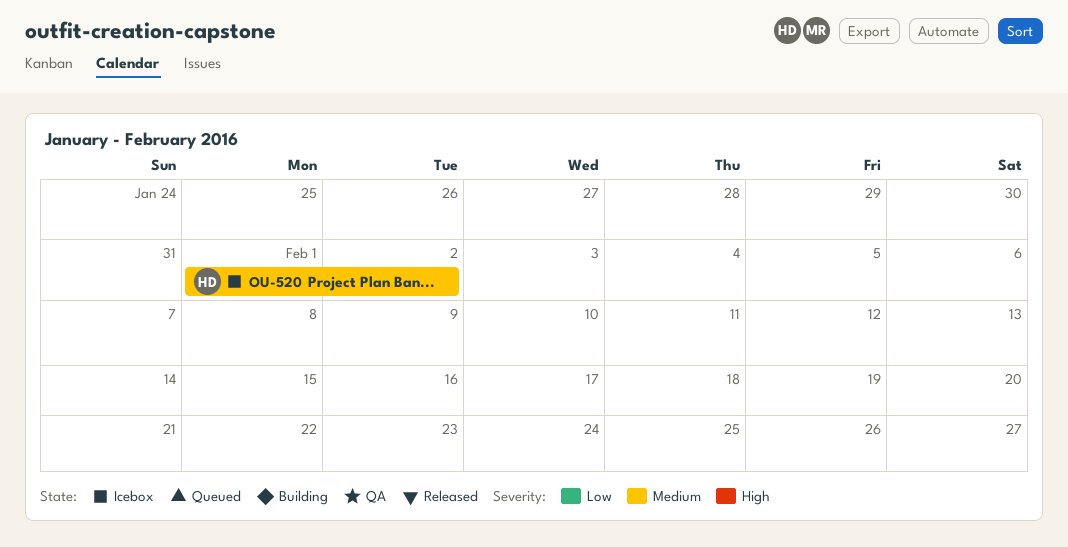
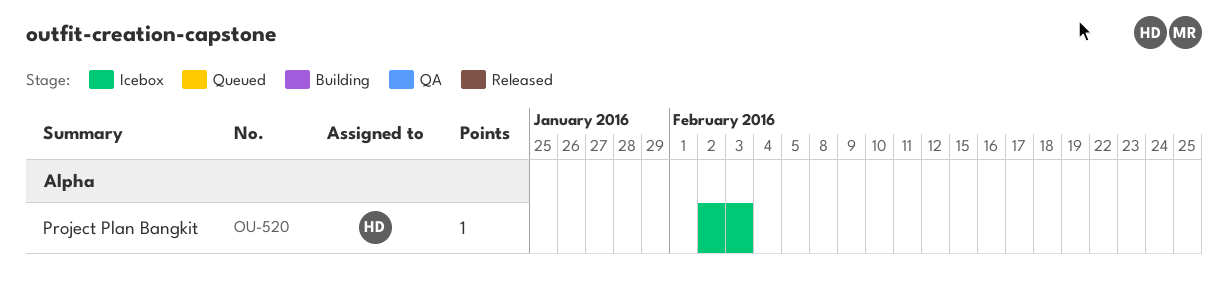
OU-520, start: Feb 1 -> Feb 2
OU-520, due: Feb 2 -> Feb 3

